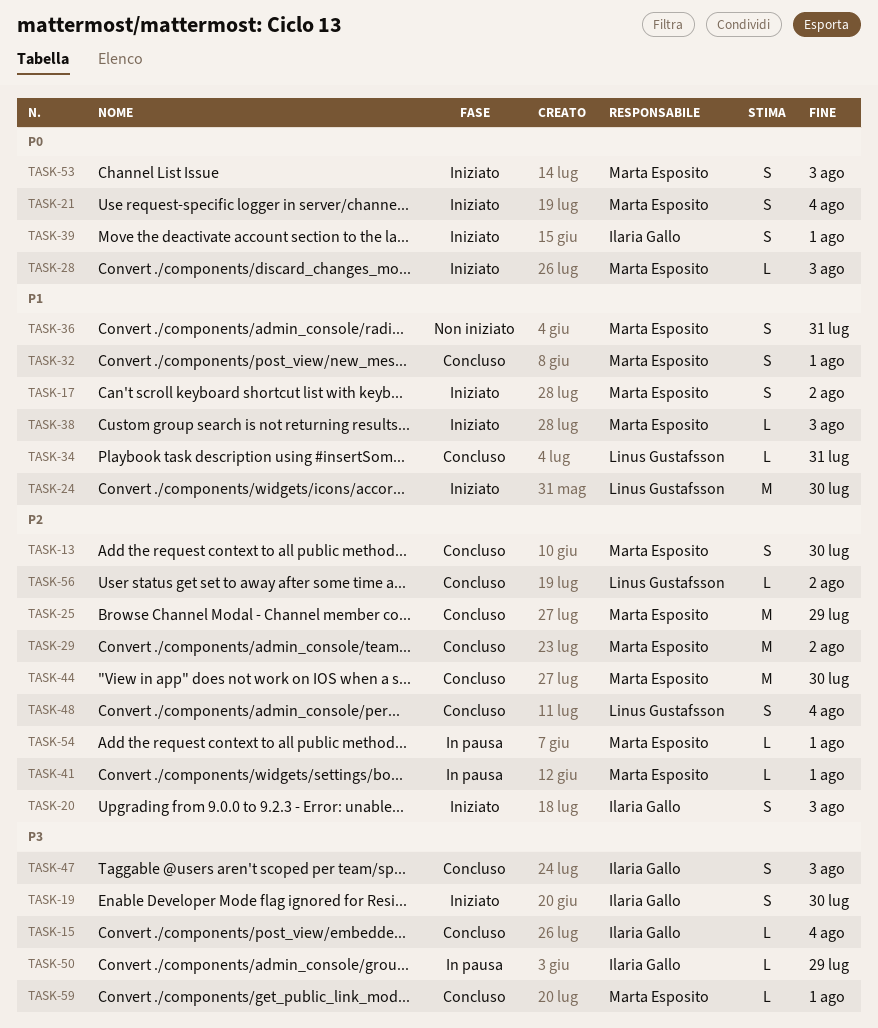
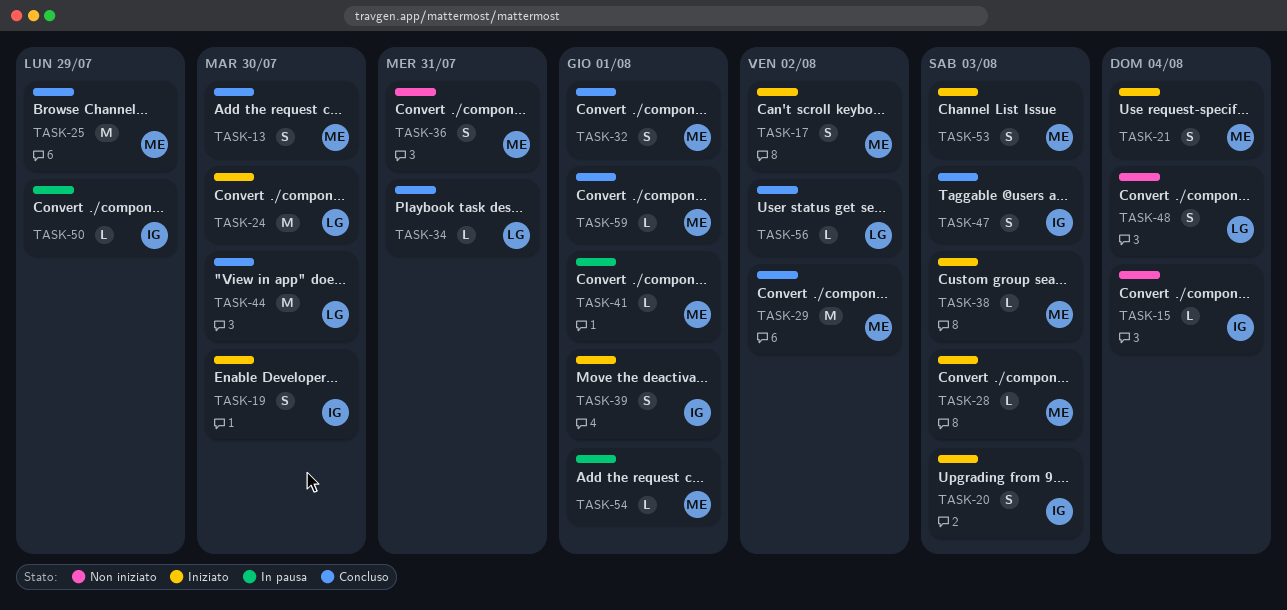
TASK-15, status: Concluso -> Non iniziato
TASK-44, owner: Marta Esposito -> Linus Gustafsson
TASK-48, status: Concluso -> Non iniziato

